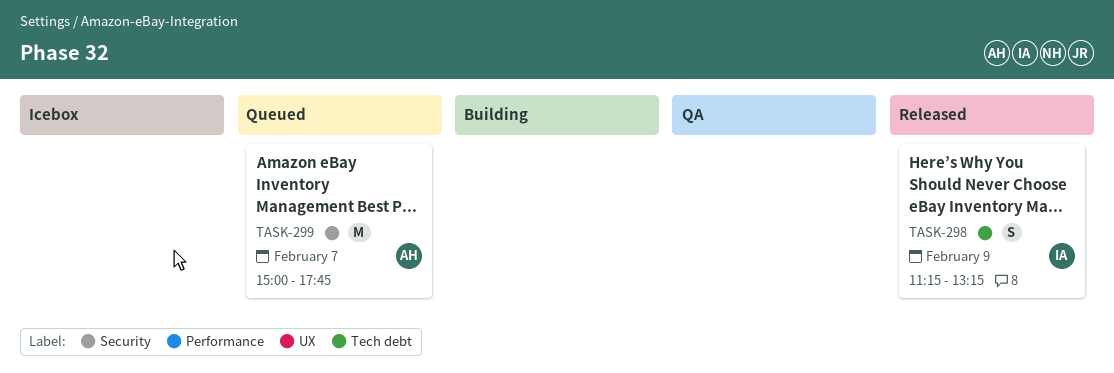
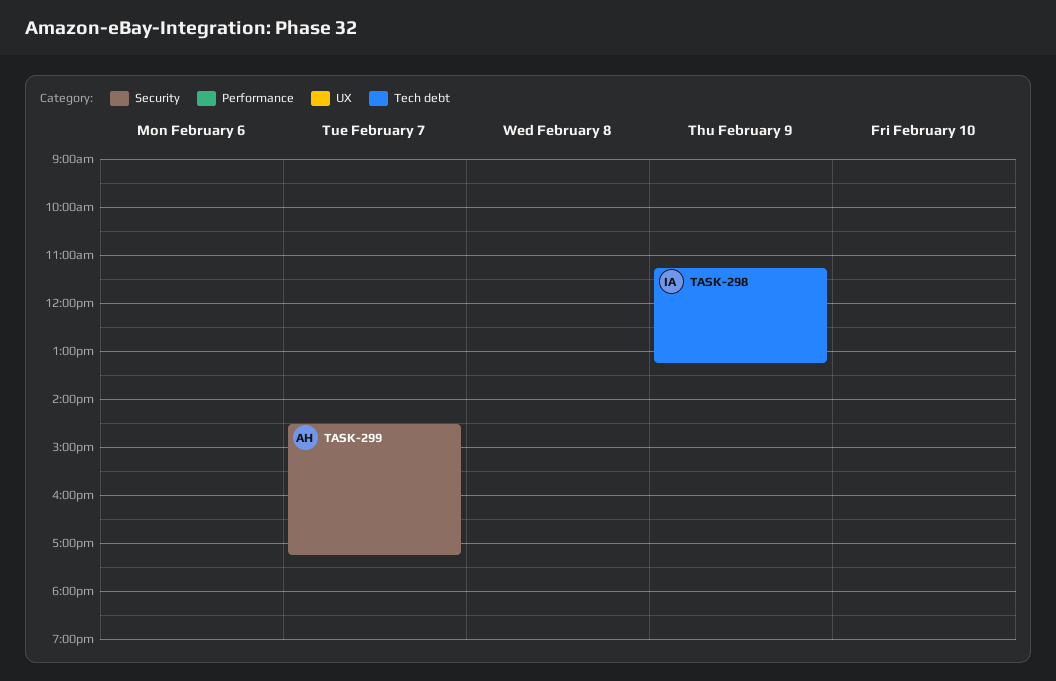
TASK-299, begins: 15:00 -> 14:30
TASK-299, ends: 17:45 -> 17:15

